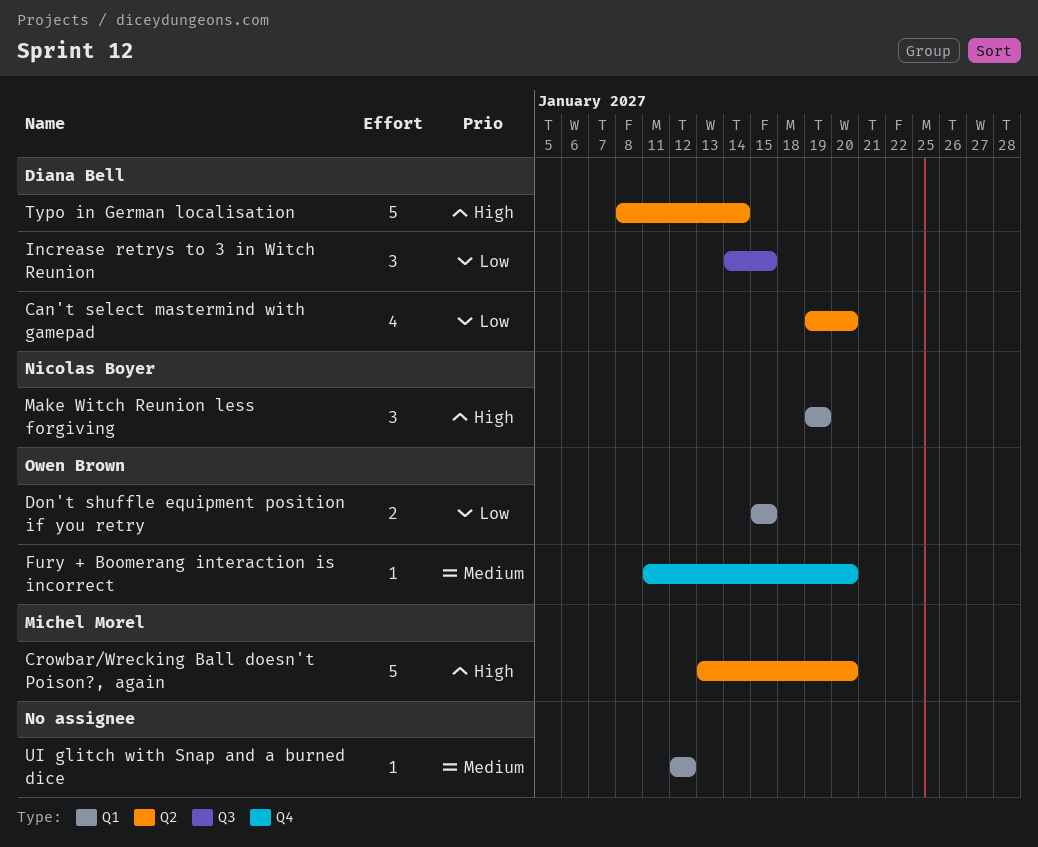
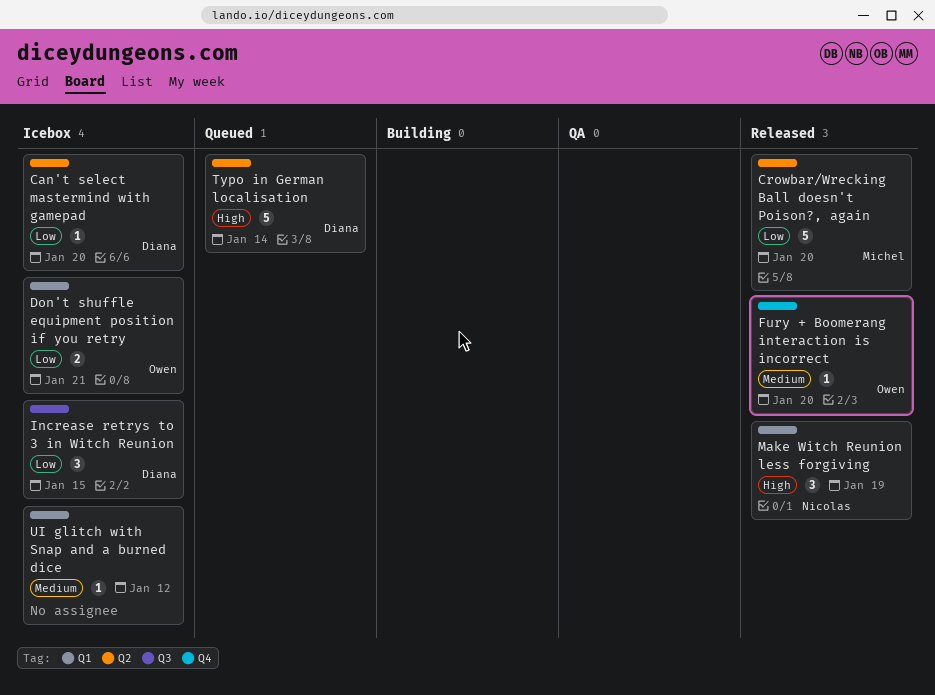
Can't select mastermind with gamepad, estimate: 4 -> 1
Crowbar/Wrecking Ball doesn't Poison?, again, priority: High -> Low
Don't shuffle equipment position if you retry, due: Jan 15 -> Jan 21

